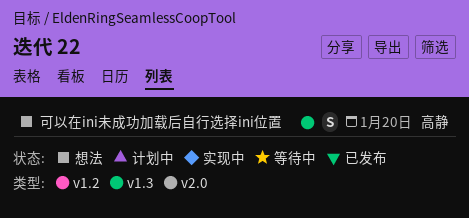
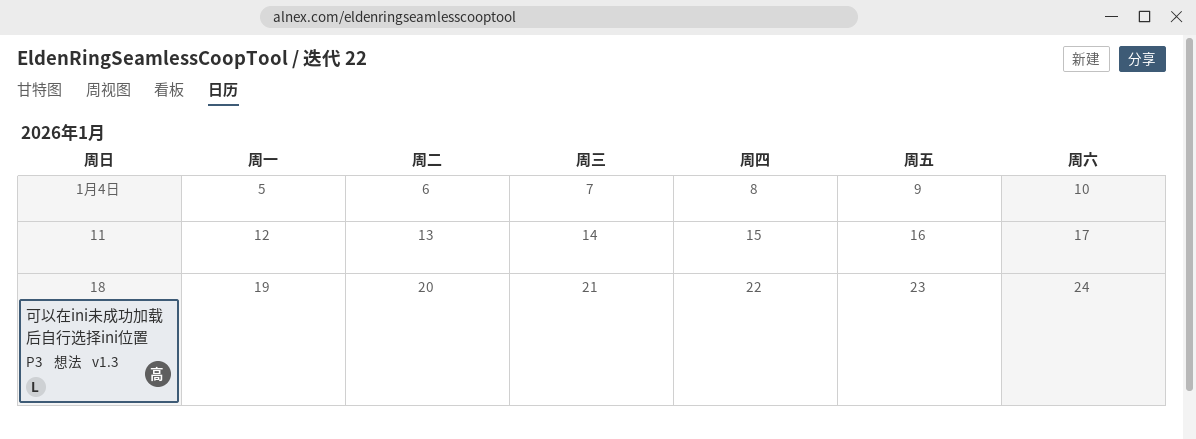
可以在ini未成功加载后自行选择ini位置, estimate: S -> L
可以在ini未成功加载后自行选择ini位置, due: Jan 20 -> Jan 18

